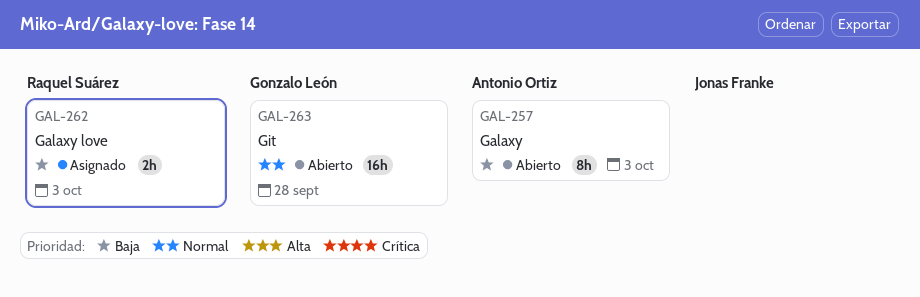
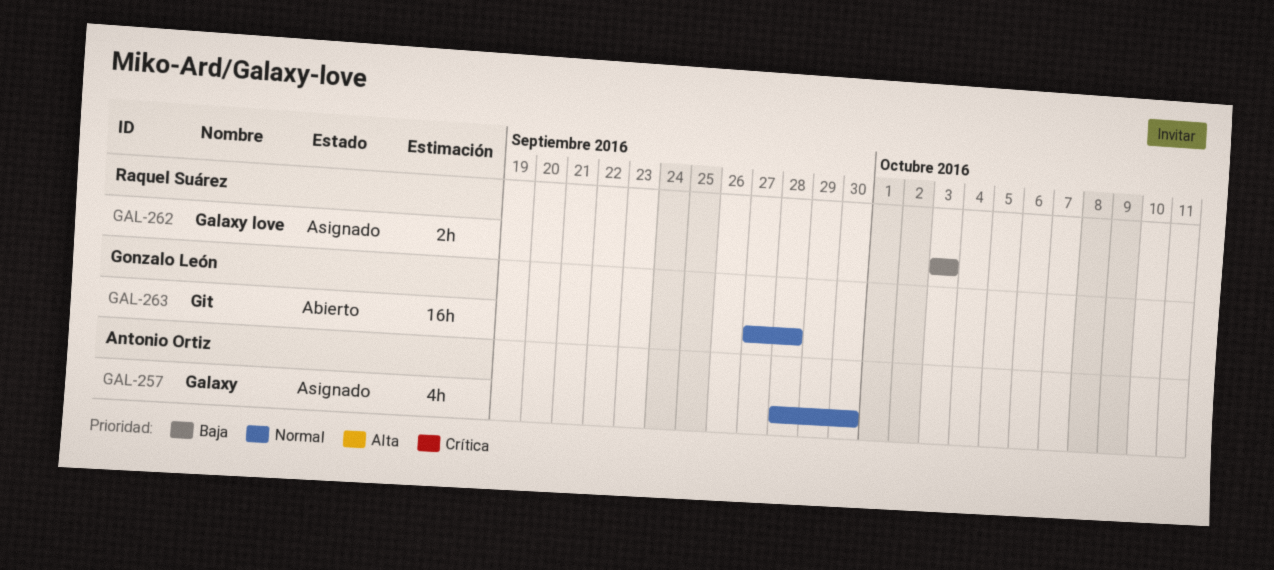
GAL-257, status: Abierto -> Asignado
GAL-257, priority: Baja -> Normal
GAL-257, estimate: 8h -> 4h
GAL-257, due: Oct 3 -> Sep 30

